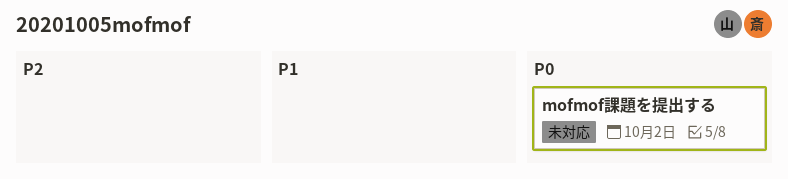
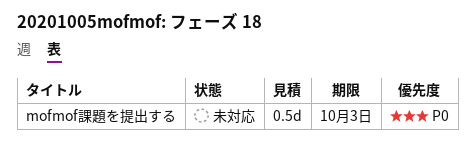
mofmof課題を提出する, due: Oct 2 -> Oct 3

